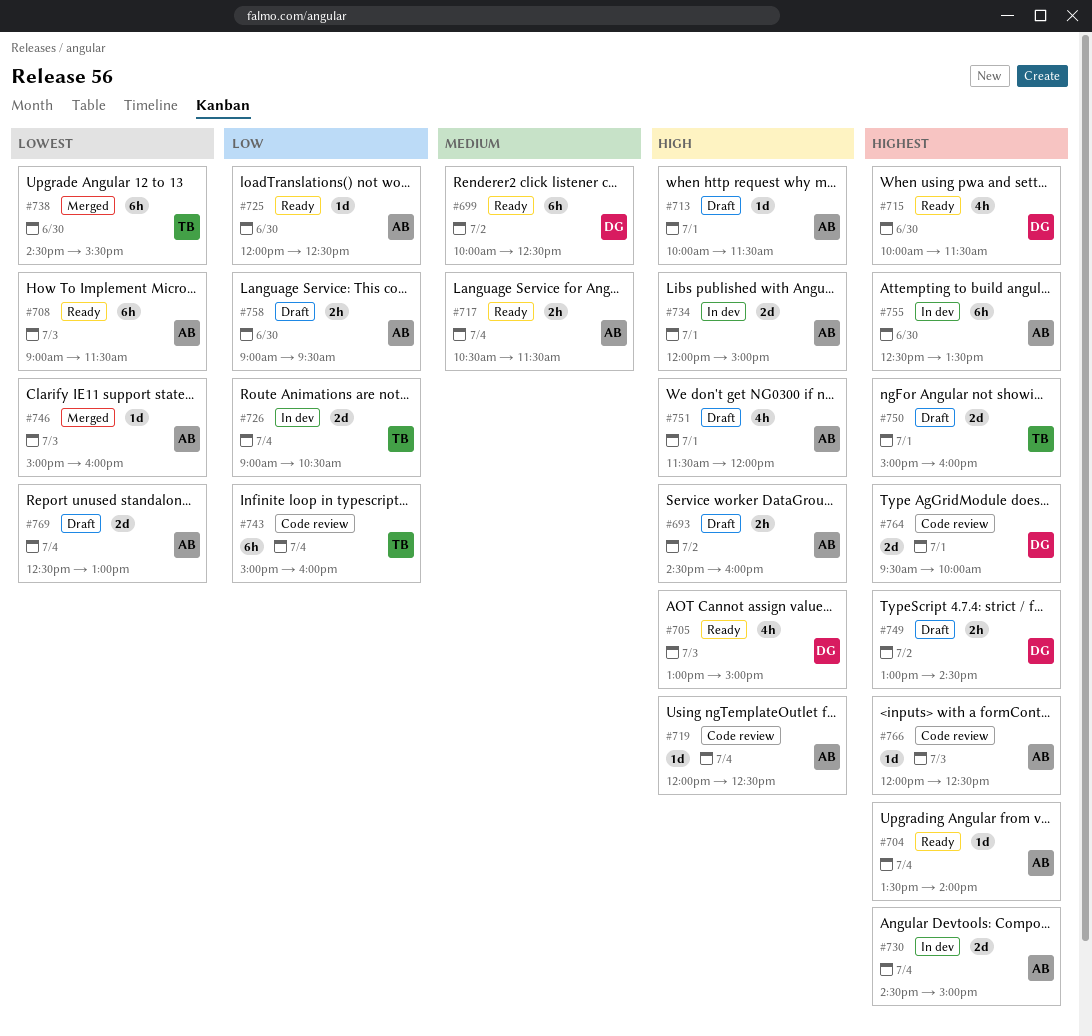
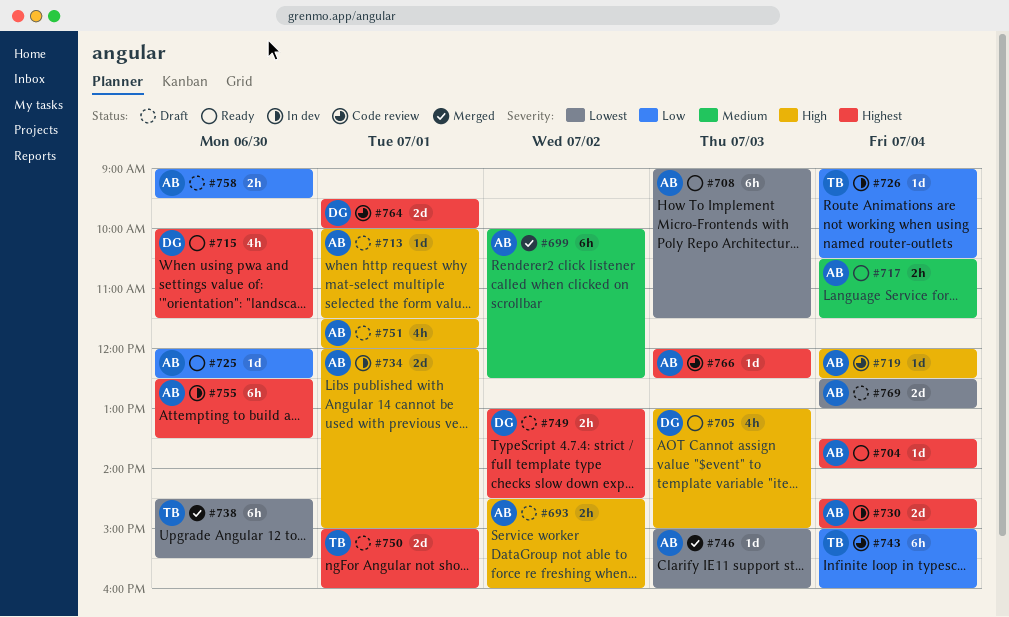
#699, status: Ready -> Merged
#699, owner: DG -> AB
#726, estimate: 2d -> 1d

